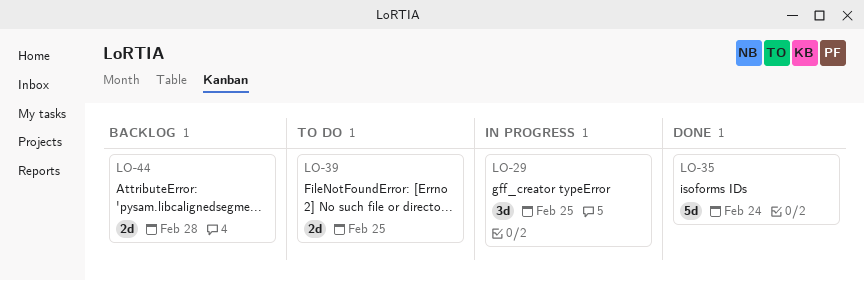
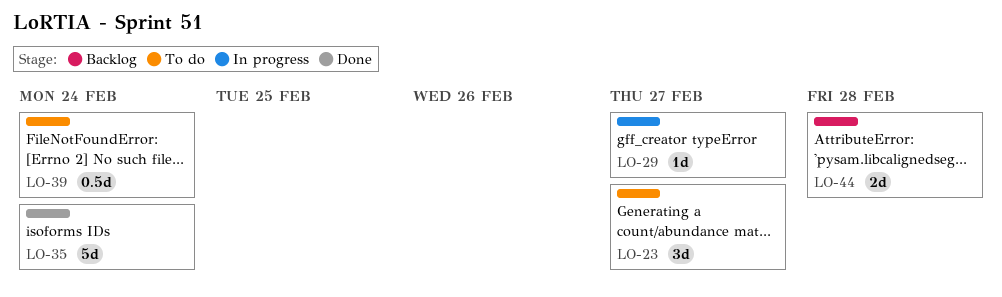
LO-23: none -> present
LO-29, estimate: 3d -> 1d
LO-29, due: Feb 25 -> Feb 27
LO-39, estimate: 2d -> 0.5d
LO-39, due: Feb 25 -> Feb 24

